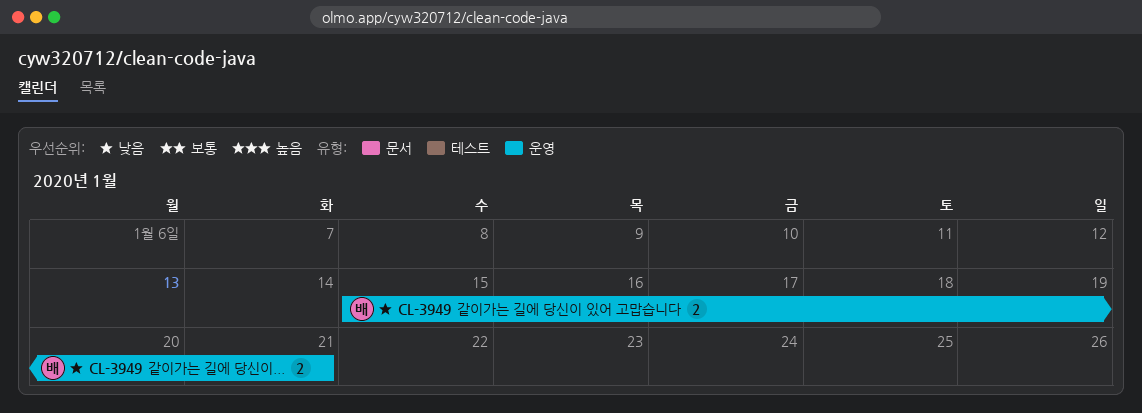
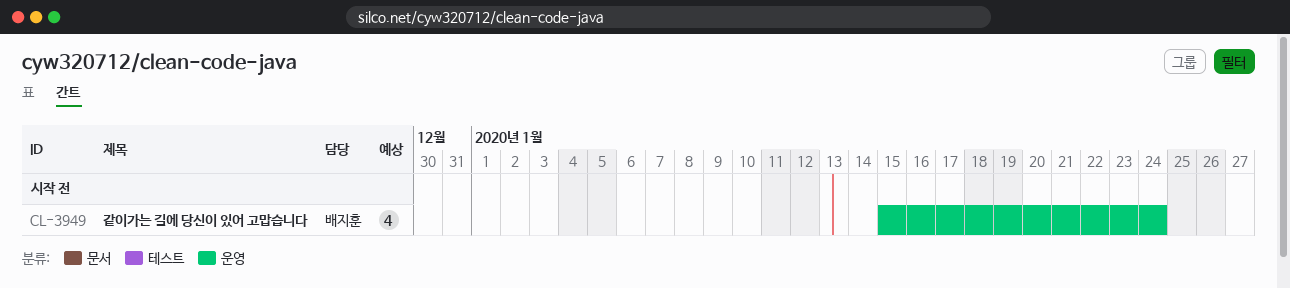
CL-3949, estimate: 2 -> 4
CL-3949, due: Jan 21 -> Jan 24

